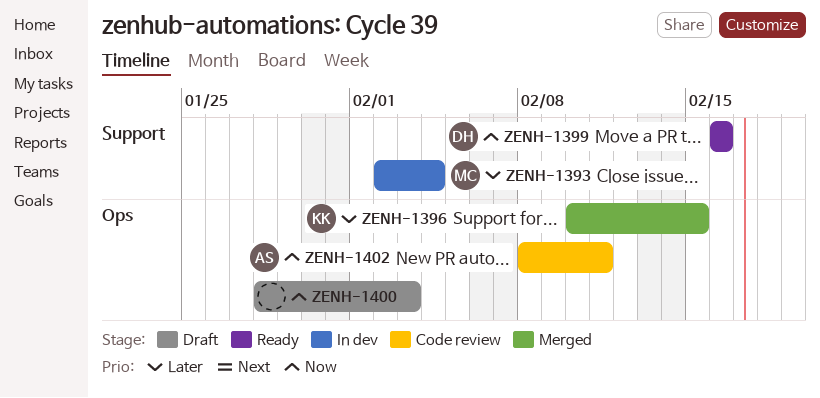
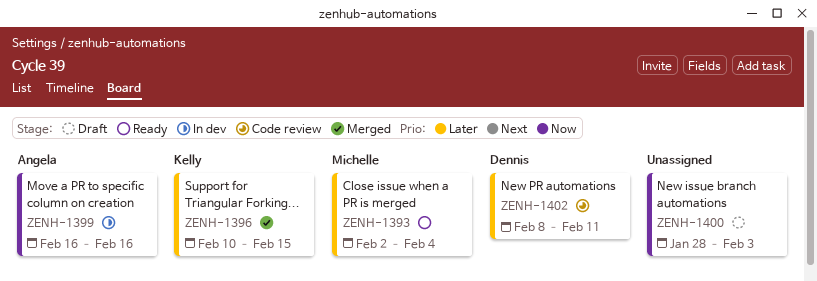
ZENH-1393, status: In dev -> Ready
ZENH-1399, status: Ready -> In dev
ZENH-1399, owner: Dennis -> Angela
ZENH-1402, owner: Angela -> Dennis
ZENH-1402, priority: Now -> Later

